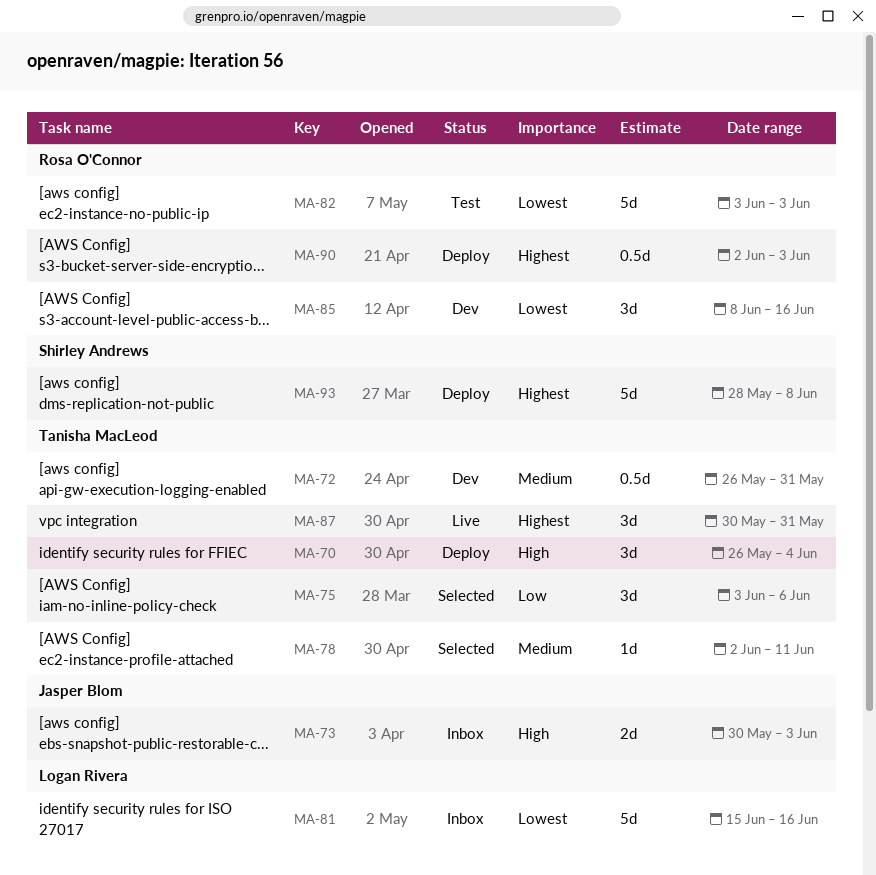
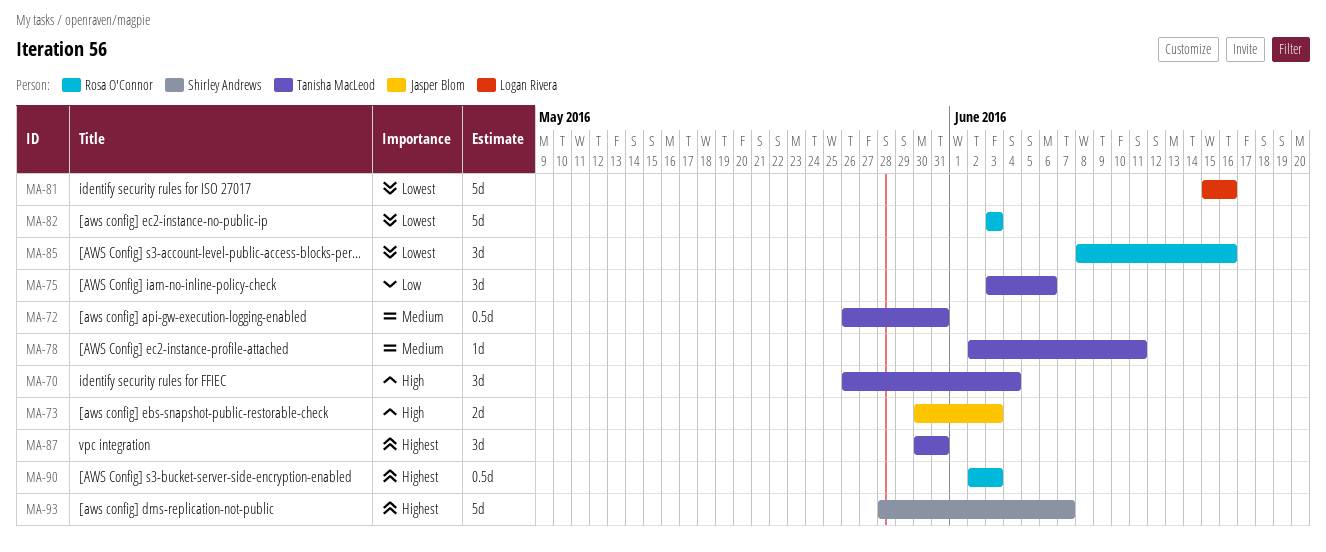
MA-93, due: Jun 8 -> Jun 7

